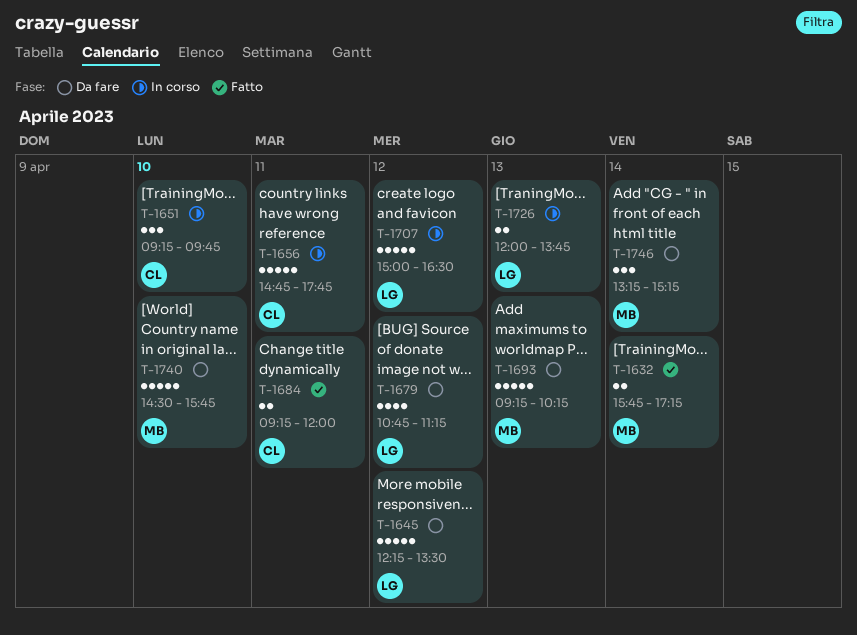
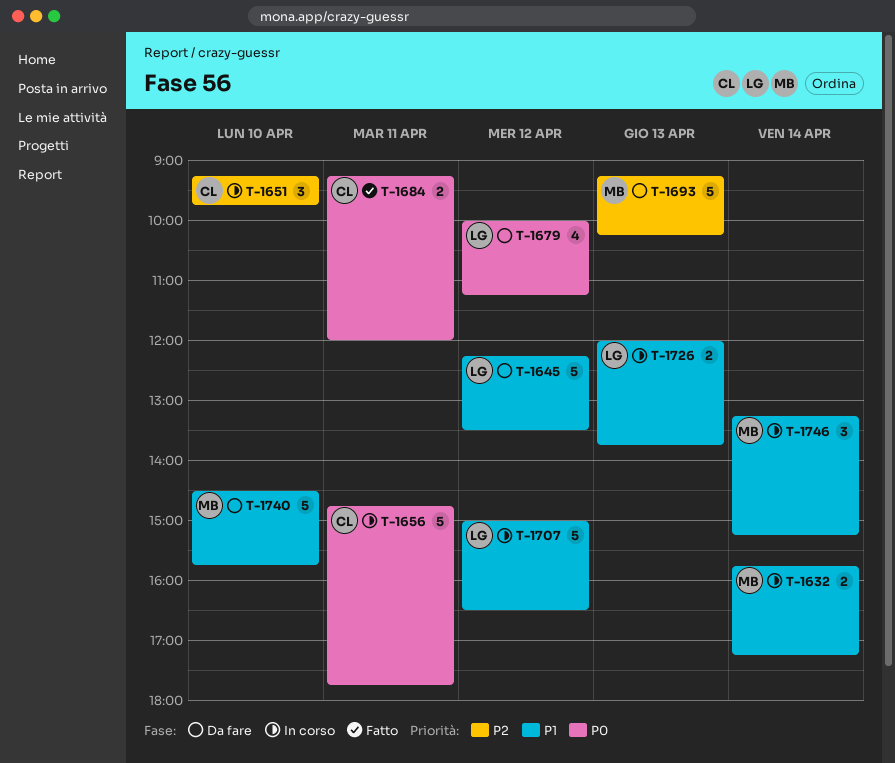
T-1632, status: Fatto -> In corso
T-1679, begins: 10:45 -> 10:00
T-1746, status: Da fare -> In corso

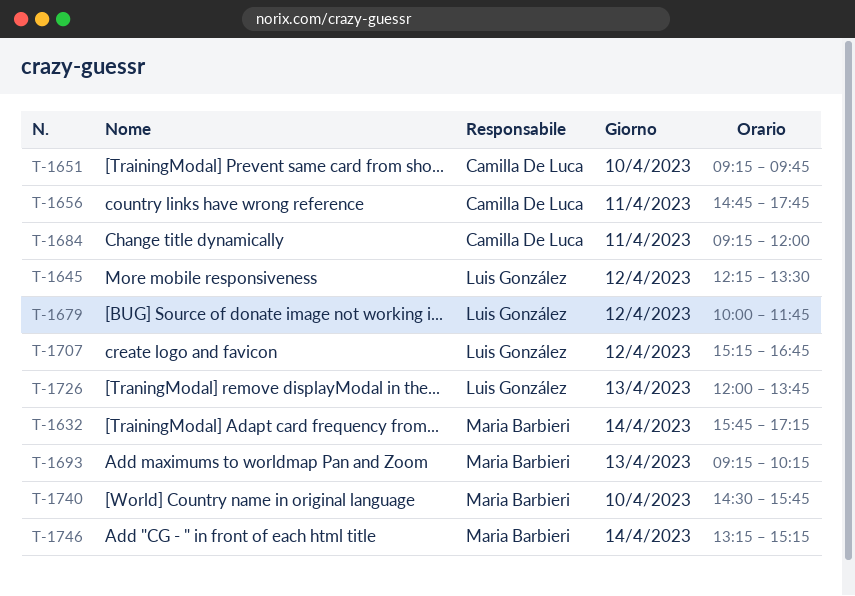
T-1679, ends: 11:15 -> 11:45
T-1707, begins: 15:00 -> 15:15
T-1707, ends: 16:30 -> 16:45

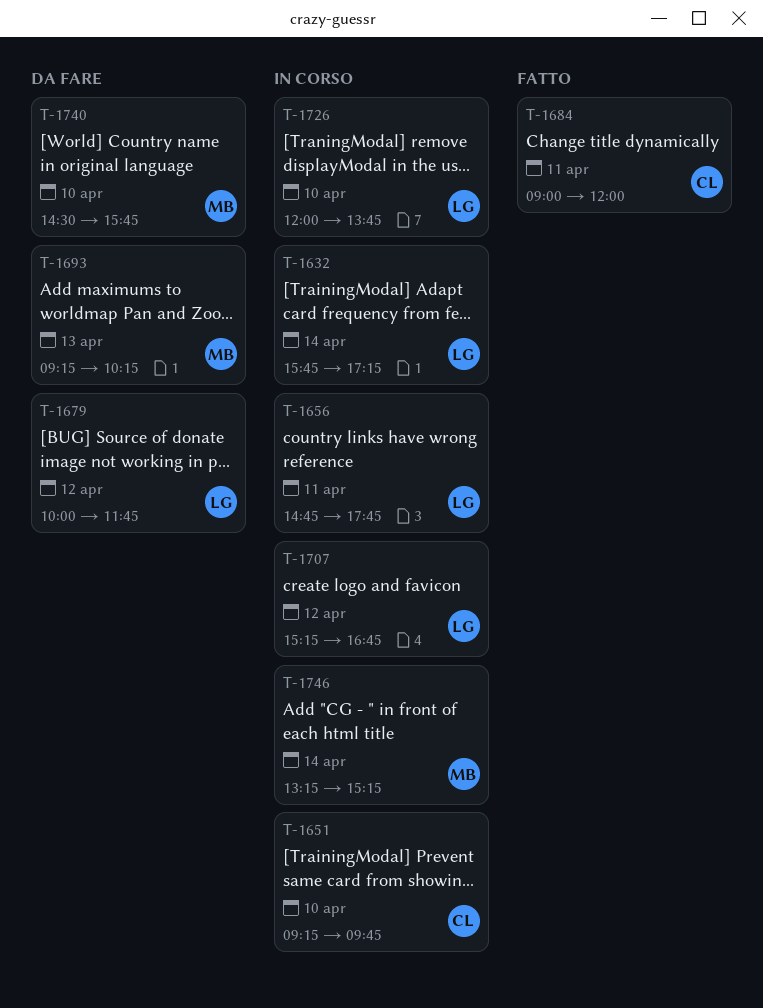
T-1632, owner: Maria Barbieri -> Luis González
T-1645: present -> none
T-1656, owner: Camilla De Luca -> Luis González
T-1684, begins: 09:15 -> 09:00
T-1726, day: Apr 13 -> Apr 10

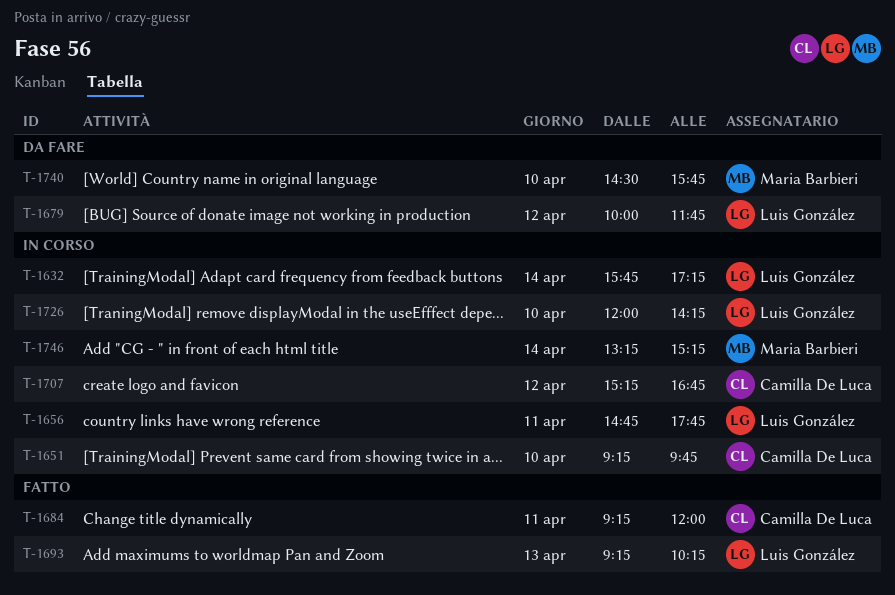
T-1684, begins: 09:00 -> 09:15
T-1693, status: Da fare -> Fatto
T-1693, owner: Maria Barbieri -> Luis González
T-1707, owner: Luis González -> Camilla De Luca
T-1726, ends: 13:45 -> 14:15

